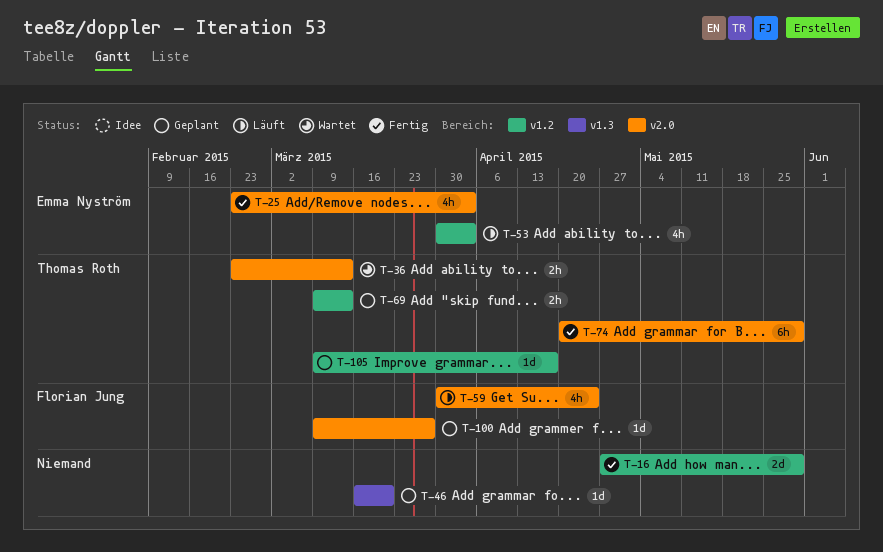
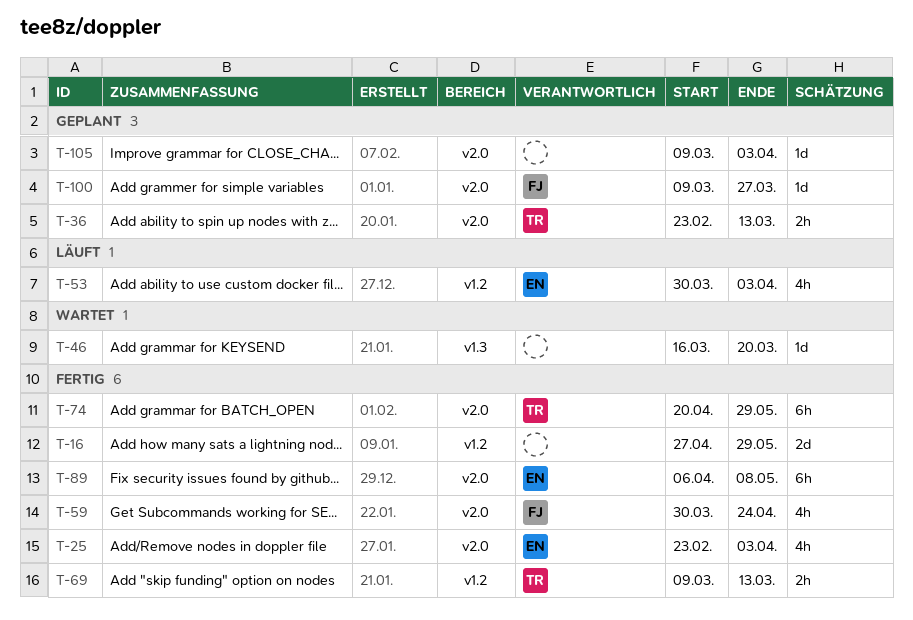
T-36, status: Wartet -> Geplant
T-46, status: Geplant -> Wartet
T-59, status: Läuft -> Fertig
T-69, status: Geplant -> Fertig
T-89: none -> present
T-105, owner: Thomas Roth -> none
T-105, label: v1.2 -> v2.0
T-105, due: Apr 17 -> Apr 3

